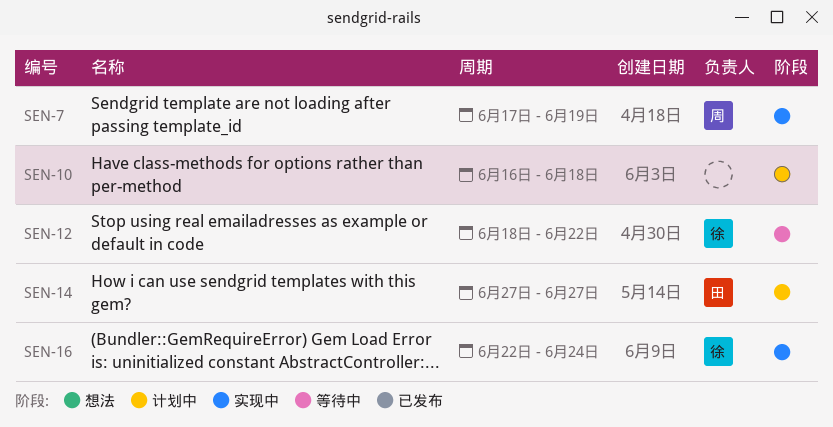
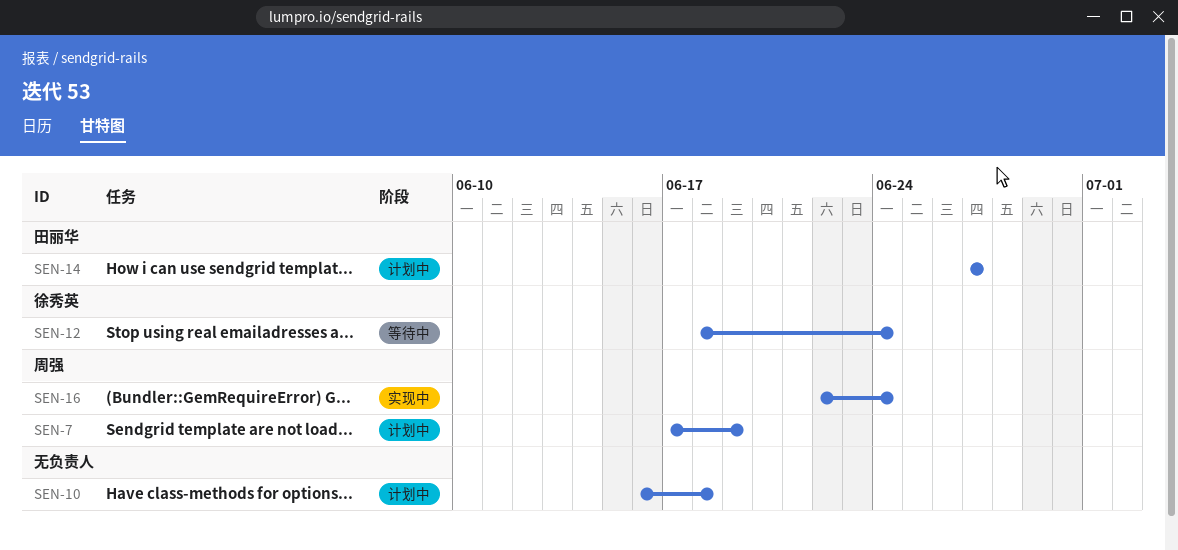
SEN-7, status: 实现中 -> 计划中
SEN-12, due: Jun 22 -> Jun 24
SEN-16, owner: 徐秀英 -> 周强

